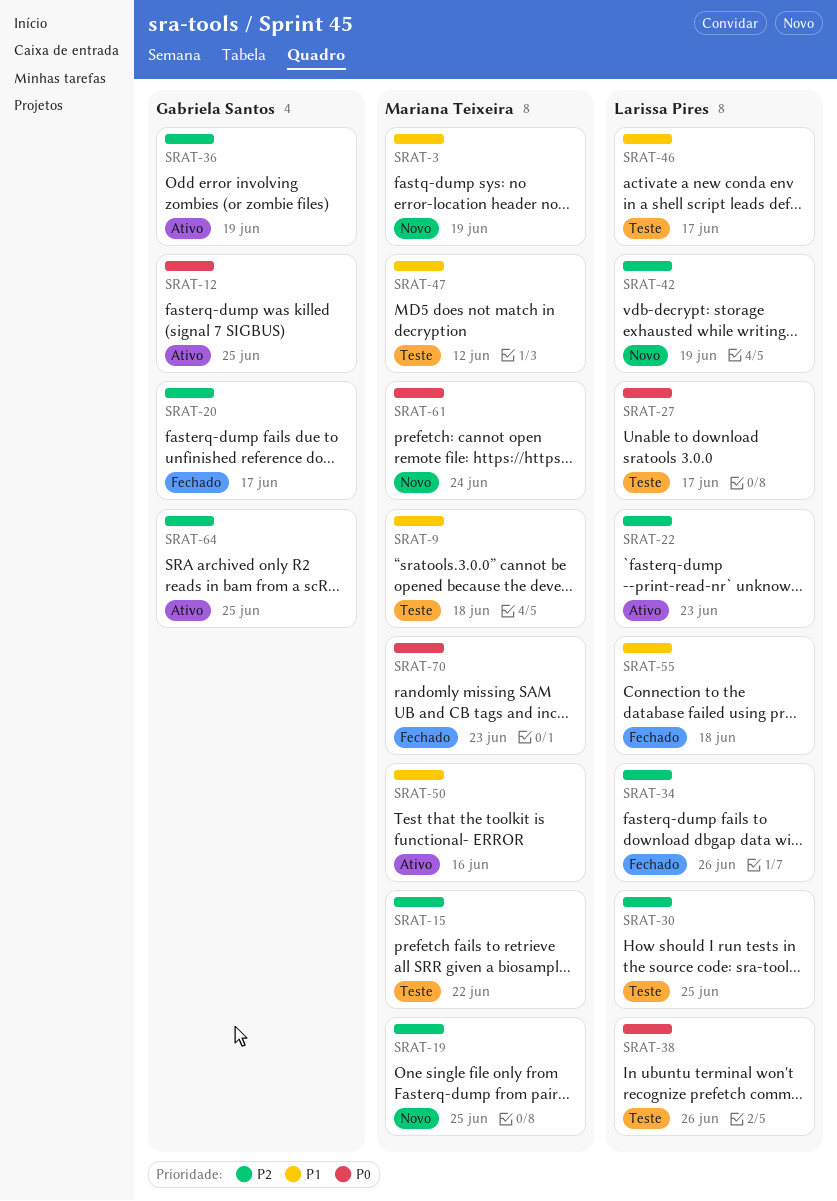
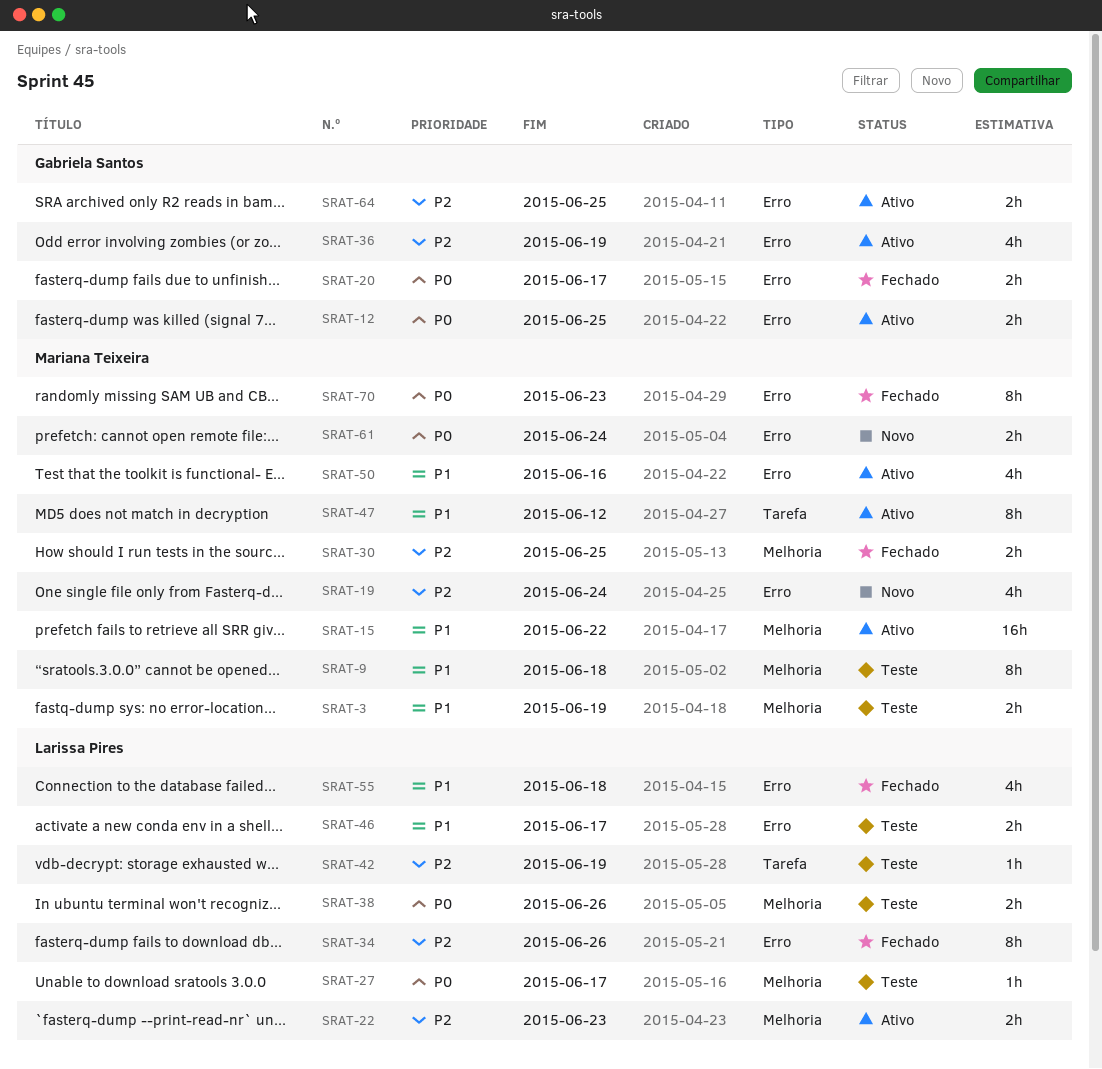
SRAT-3, status: Novo -> Teste
SRAT-15, status: Teste -> Ativo
SRAT-15, priority: P2 -> P1
SRAT-19, due: Jun 25 -> Jun 24
SRAT-20, priority: P2 -> P0
SRAT-30, status: Teste -> Fechado
SRAT-30, owner: Larissa Pires -> Mariana Teixeira
SRAT-42, status: Novo -> Teste
SRAT-47, status: Teste -> Ativo

